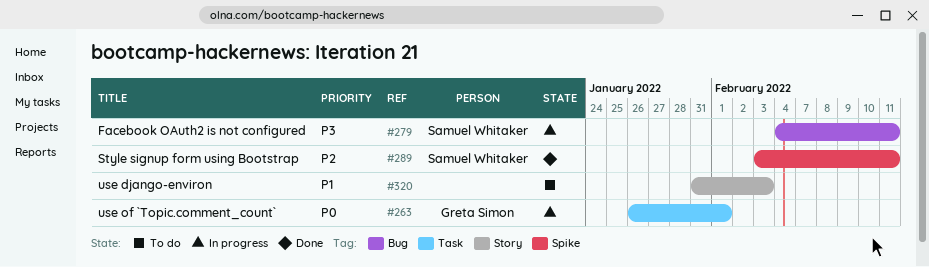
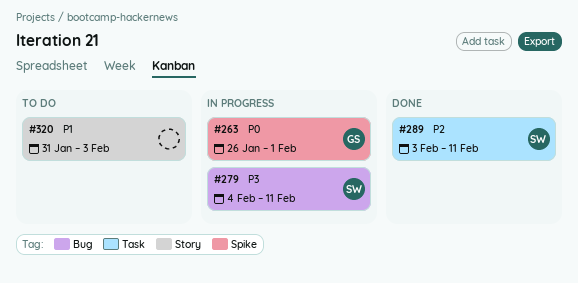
#263, label: Task -> Spike
#289, label: Spike -> Task

